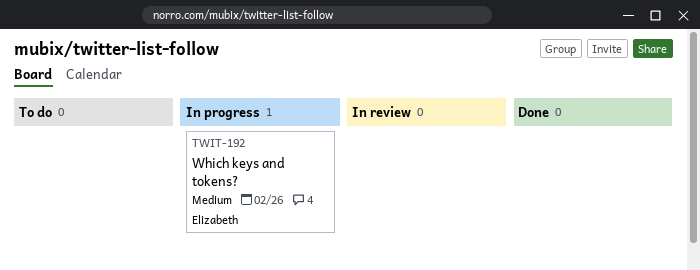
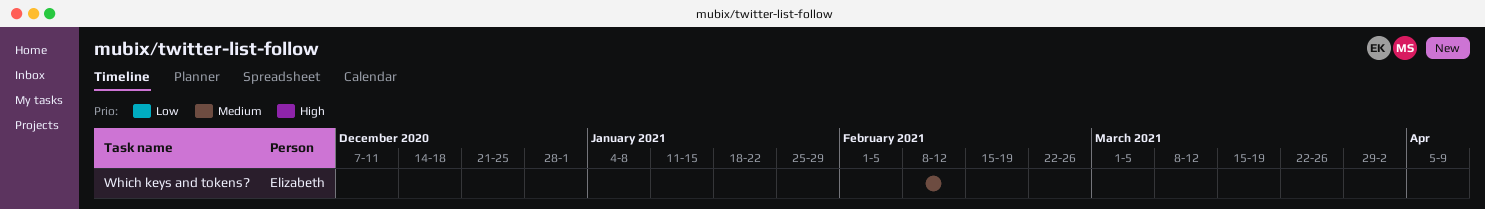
Which keys and tokens?, due: Feb 26 -> Feb 12

